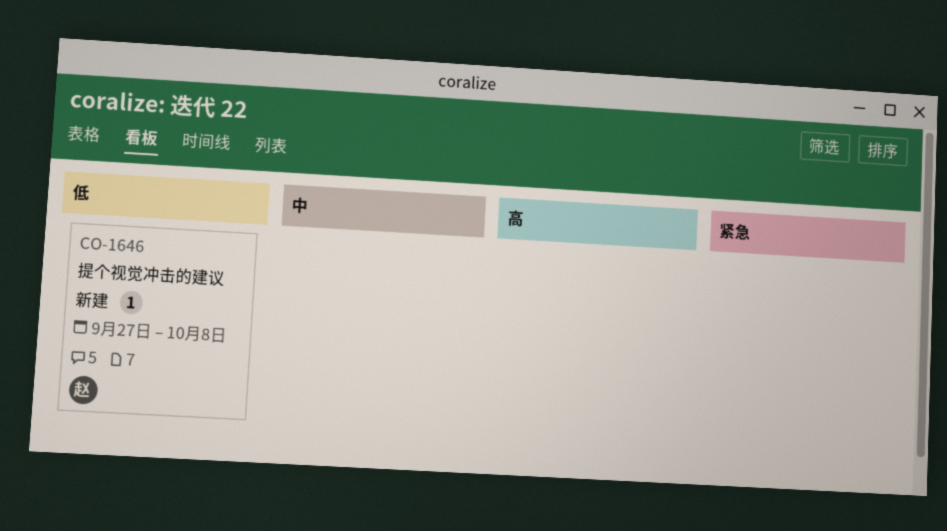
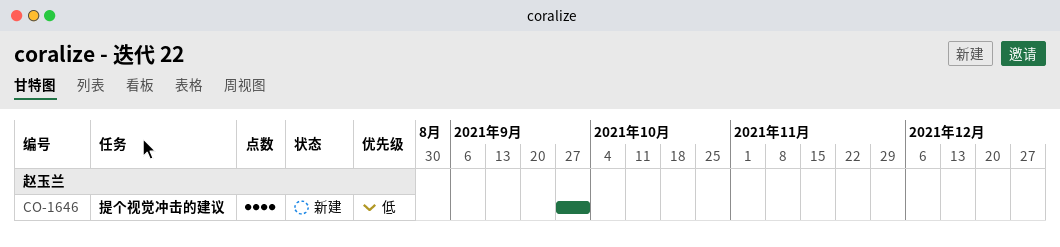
CO-1646, estimate: 1 -> 4
CO-1646, due: Oct 8 -> Oct 1

